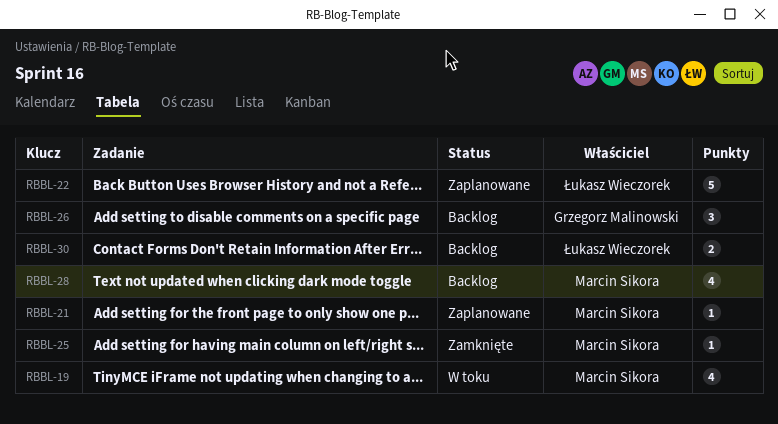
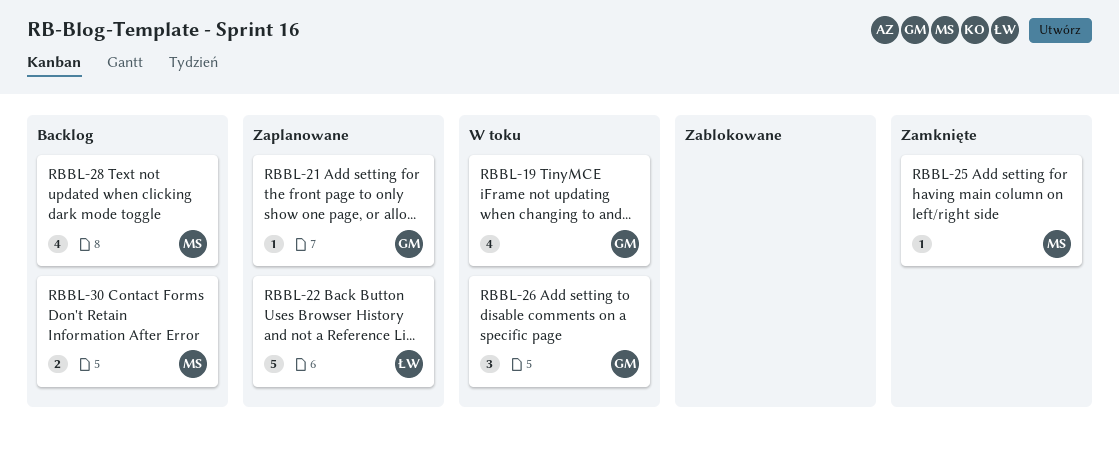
RBBL-19, owner: Marcin Sikora -> Grzegorz Malinowski
RBBL-21, owner: Marcin Sikora -> Grzegorz Malinowski
RBBL-26, status: Backlog -> W toku
RBBL-30, owner: Łukasz Wieczorek -> Marcin Sikora

